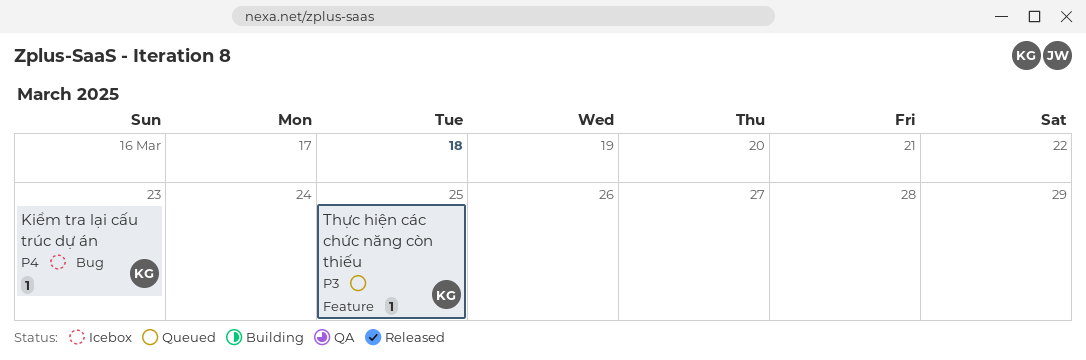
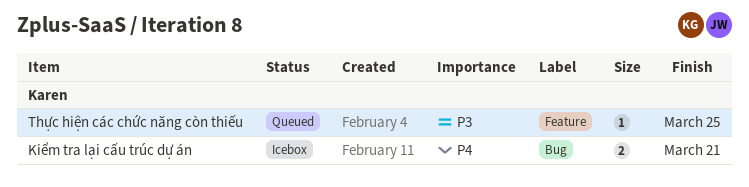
Kiểm tra lại cấu trúc dự án, estimate: 1 -> 2
Kiểm tra lại cấu trúc dự án, due: Mar 23 -> Mar 21

